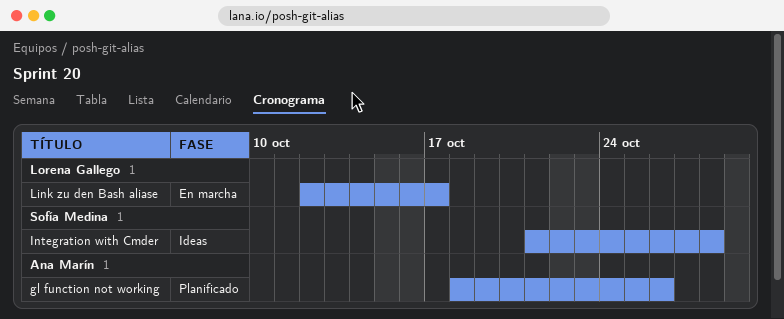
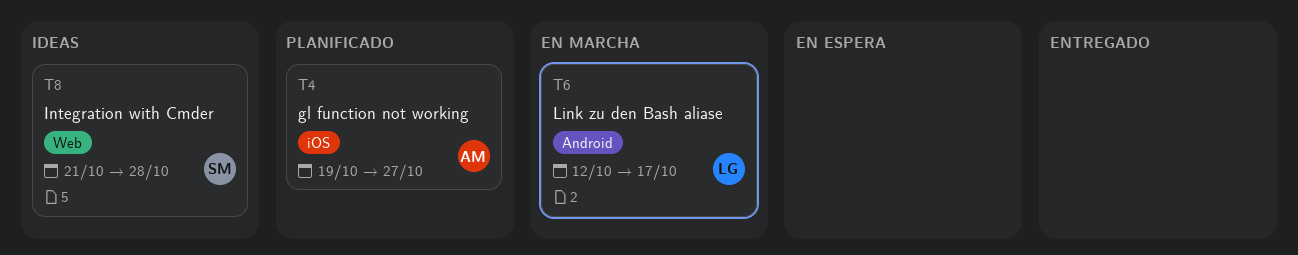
gl function not working, start: Oct 18 -> Oct 19
gl function not working, due: Oct 26 -> Oct 27

